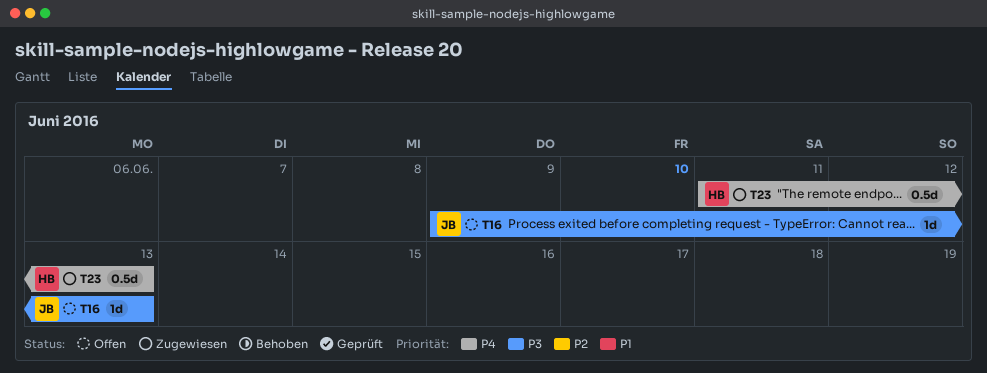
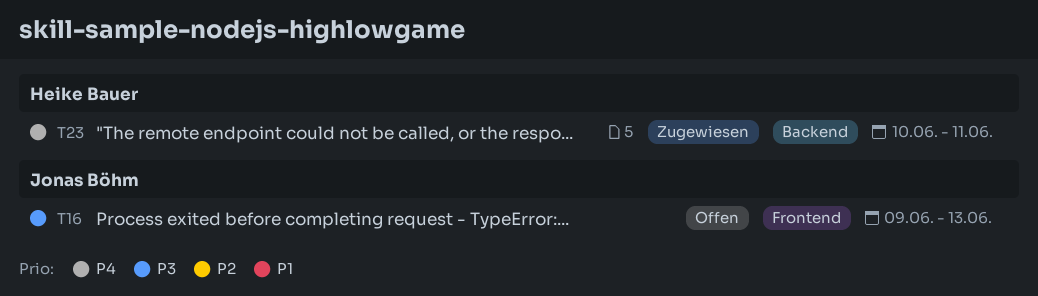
T23, start: Jun 11 -> Jun 10
T23, due: Jun 13 -> Jun 11

